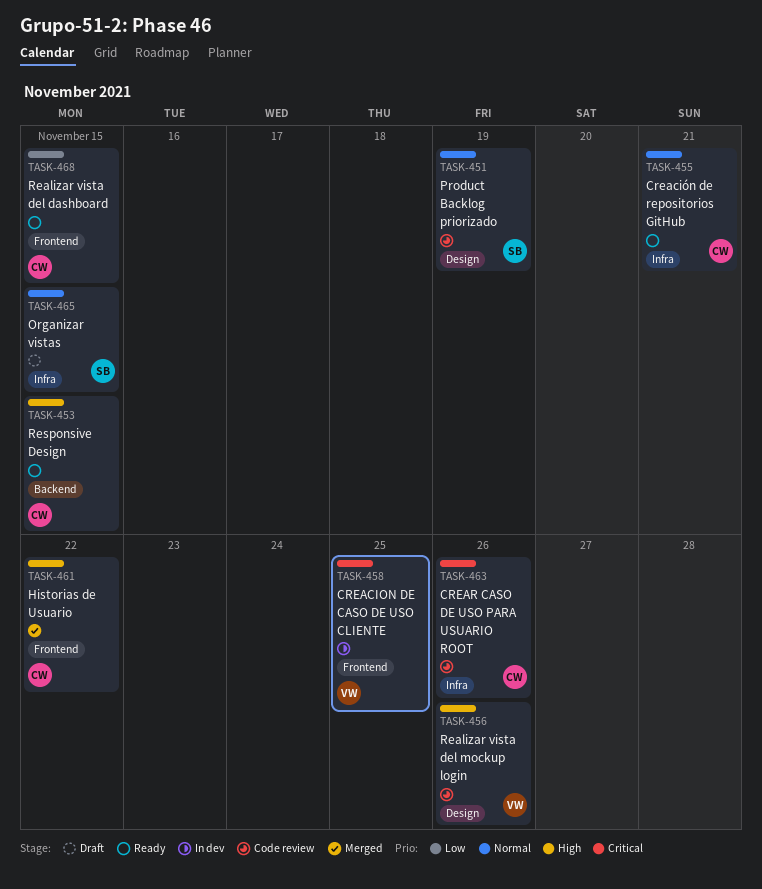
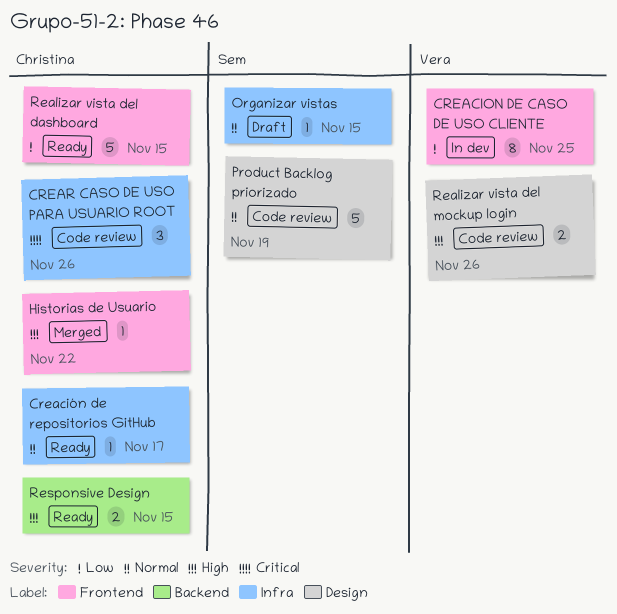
CREACION DE CASO DE USO CLIENTE, priority: Critical -> Low
Creación de repositorios GitHub, due: Nov 21 -> Nov 17

